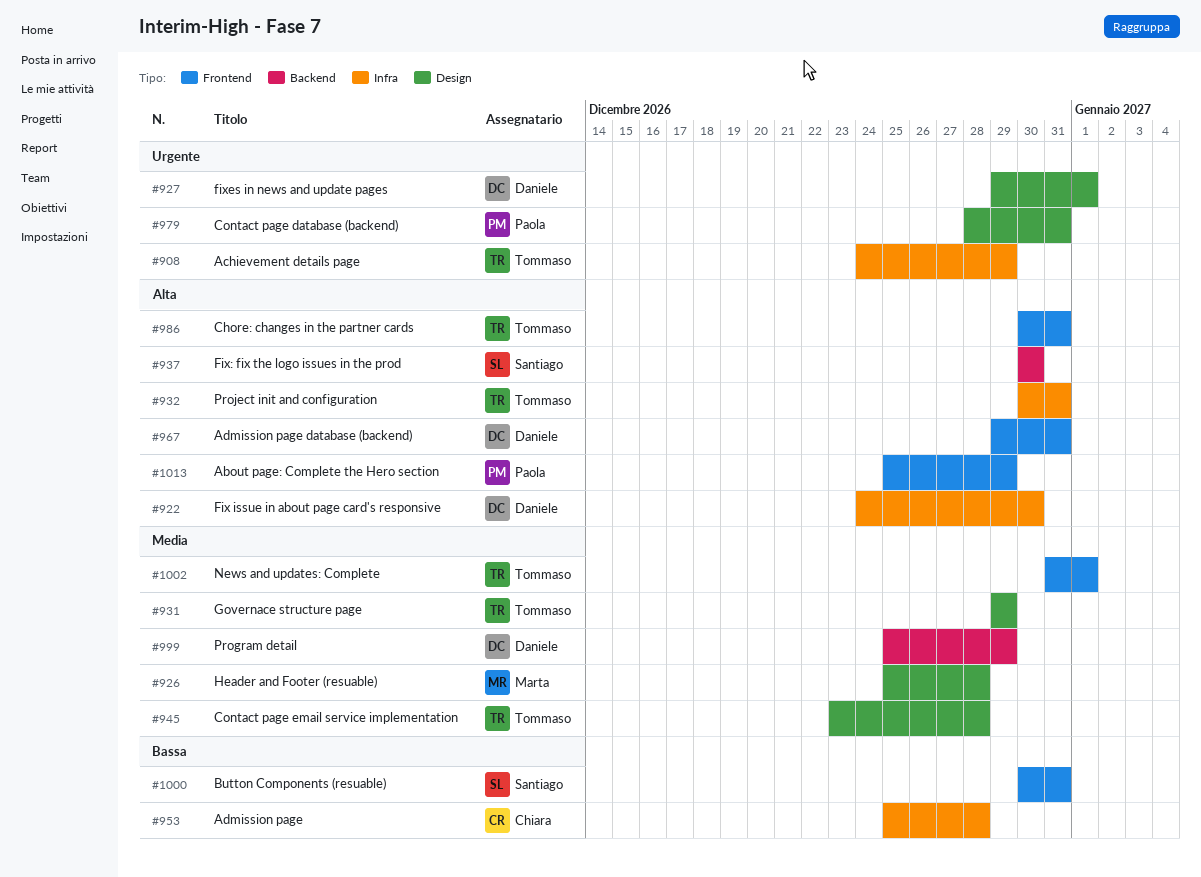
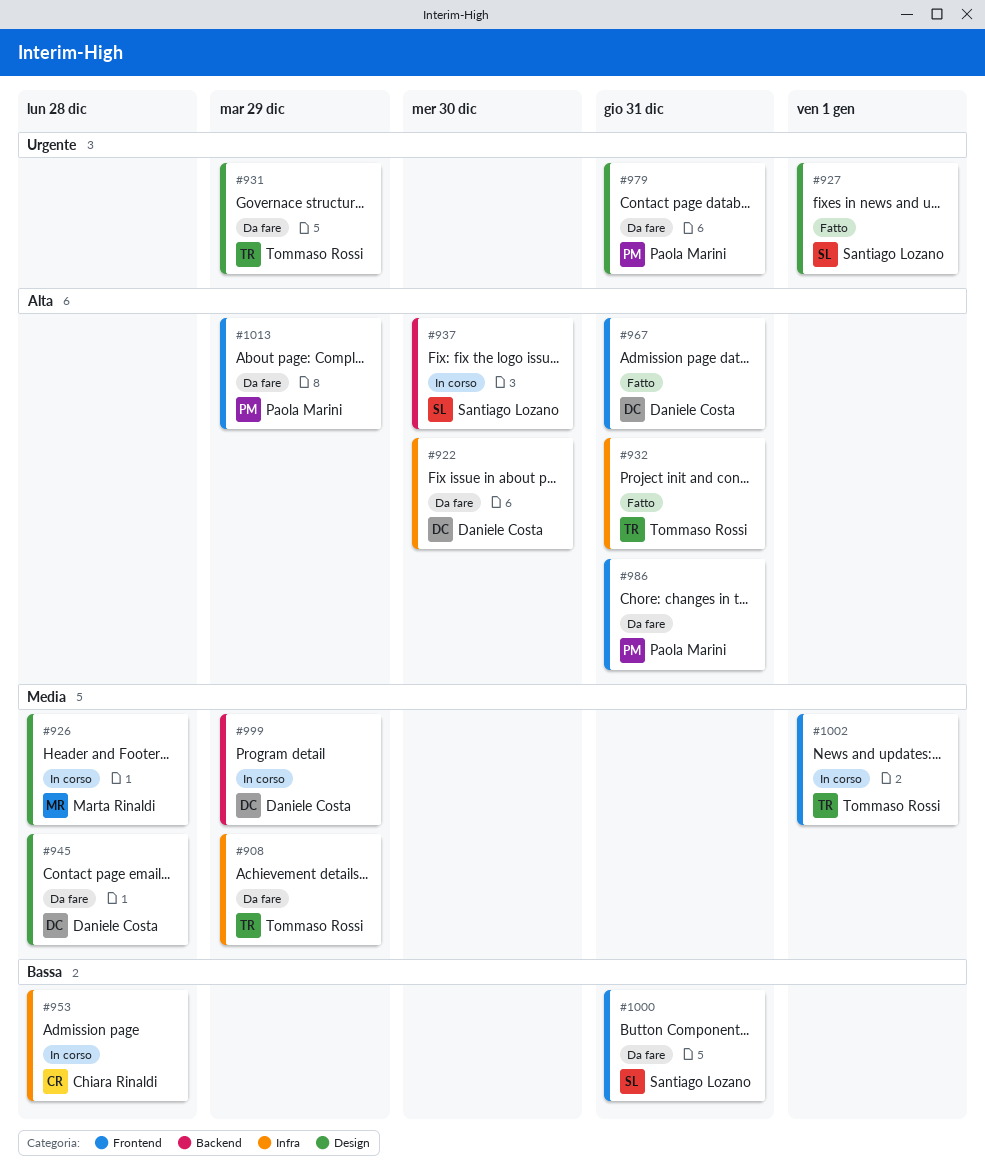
#908, priority: Urgente -> Media
#927, owner: Daniele Costa -> Santiago Lozano
#931, priority: Media -> Urgente
#945, owner: Tommaso Rossi -> Daniele Costa
#986, owner: Tommaso Rossi -> Paola Marini

